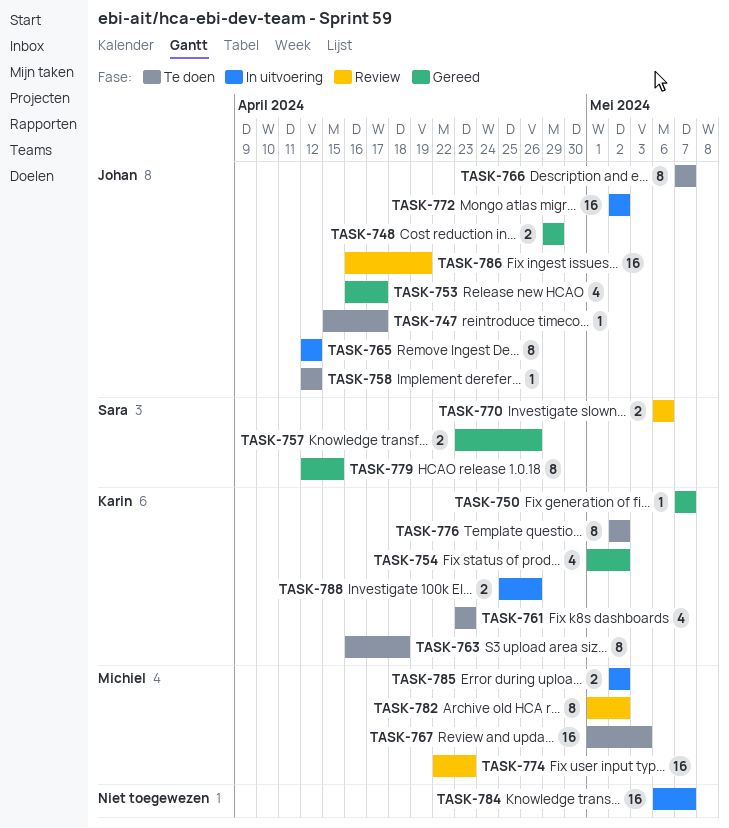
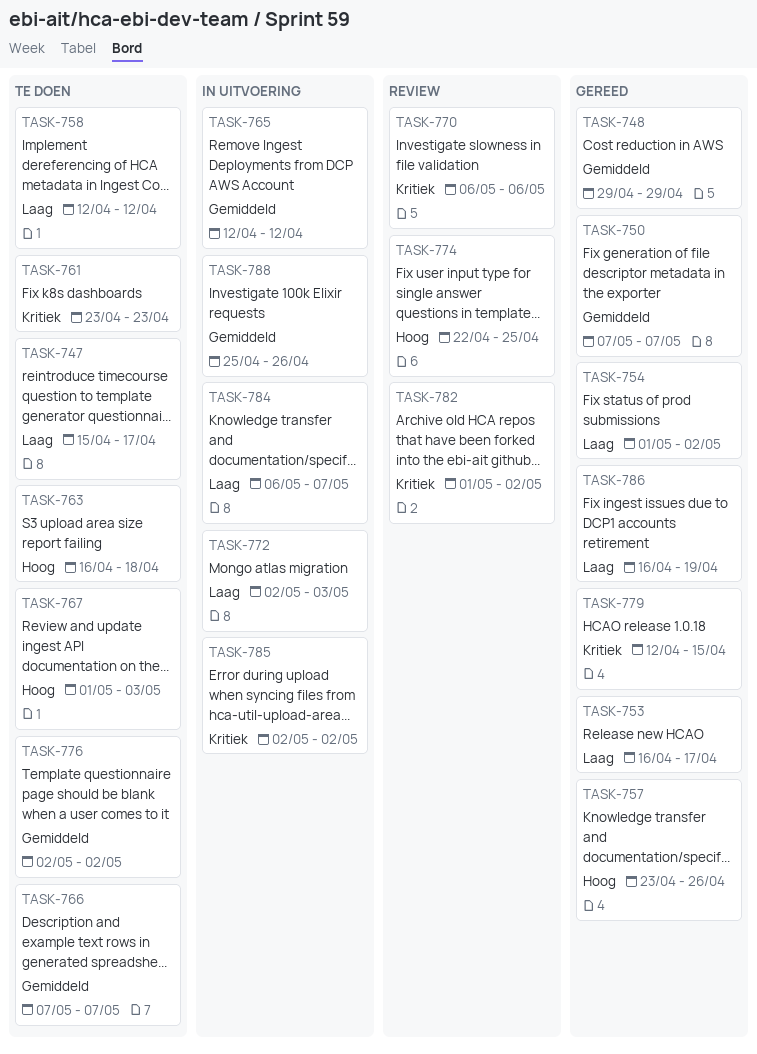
TASK-772, due: May 2 -> May 3
TASK-774, due: Apr 23 -> Apr 25
TASK-786, status: Review -> Gereed

